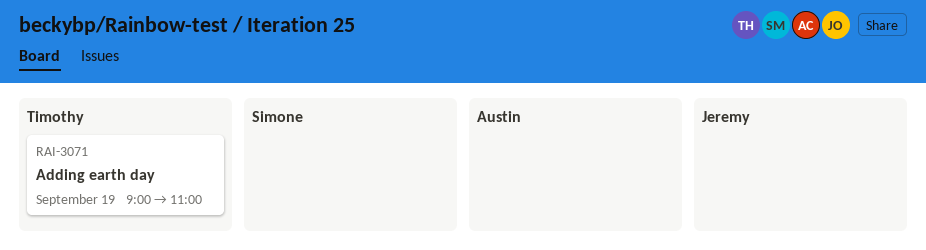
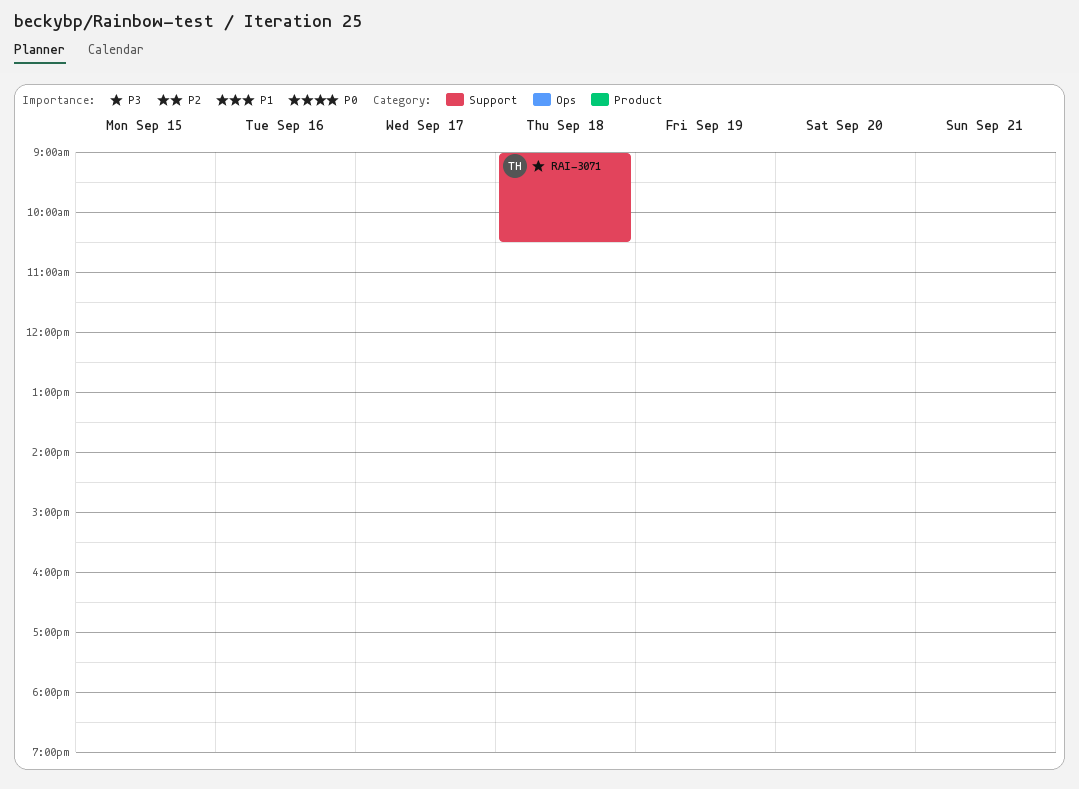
RAI-3071, day: Sep 19 -> Sep 18
RAI-3071, ends: 11:00 -> 10:30

